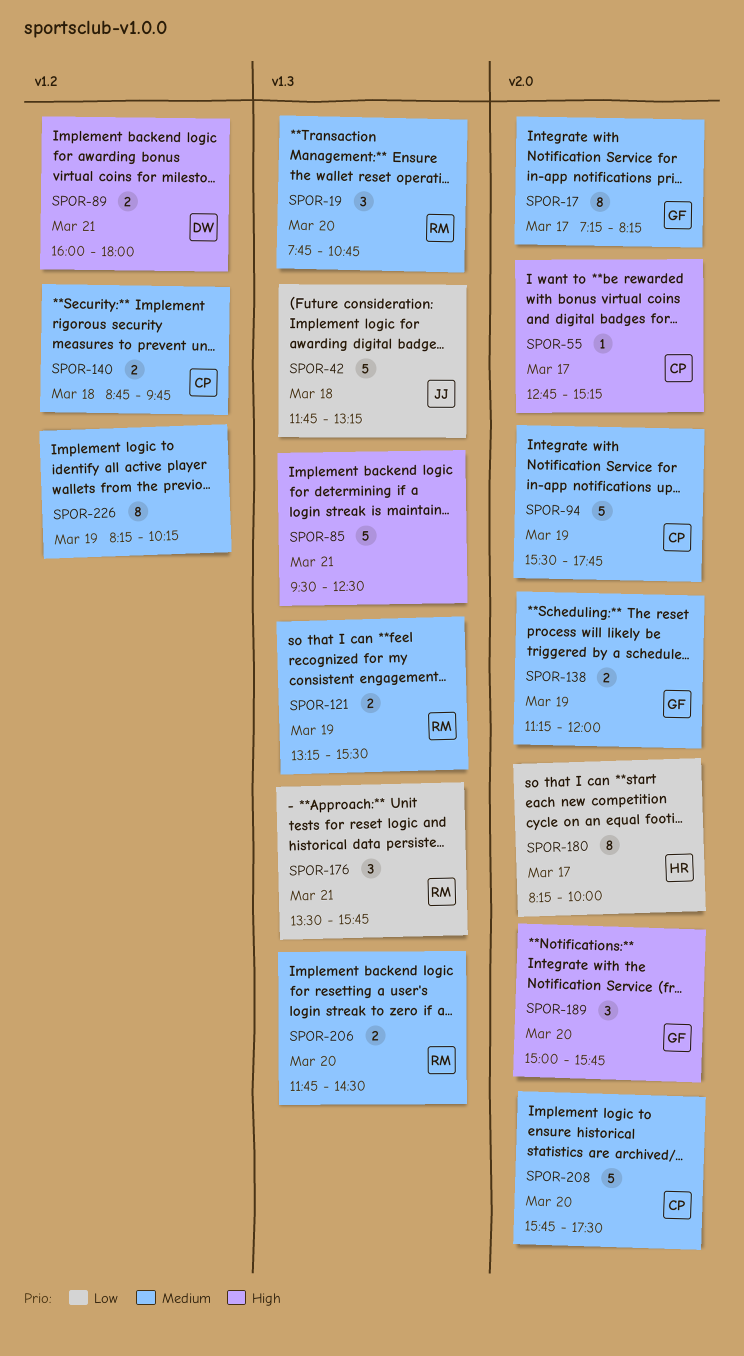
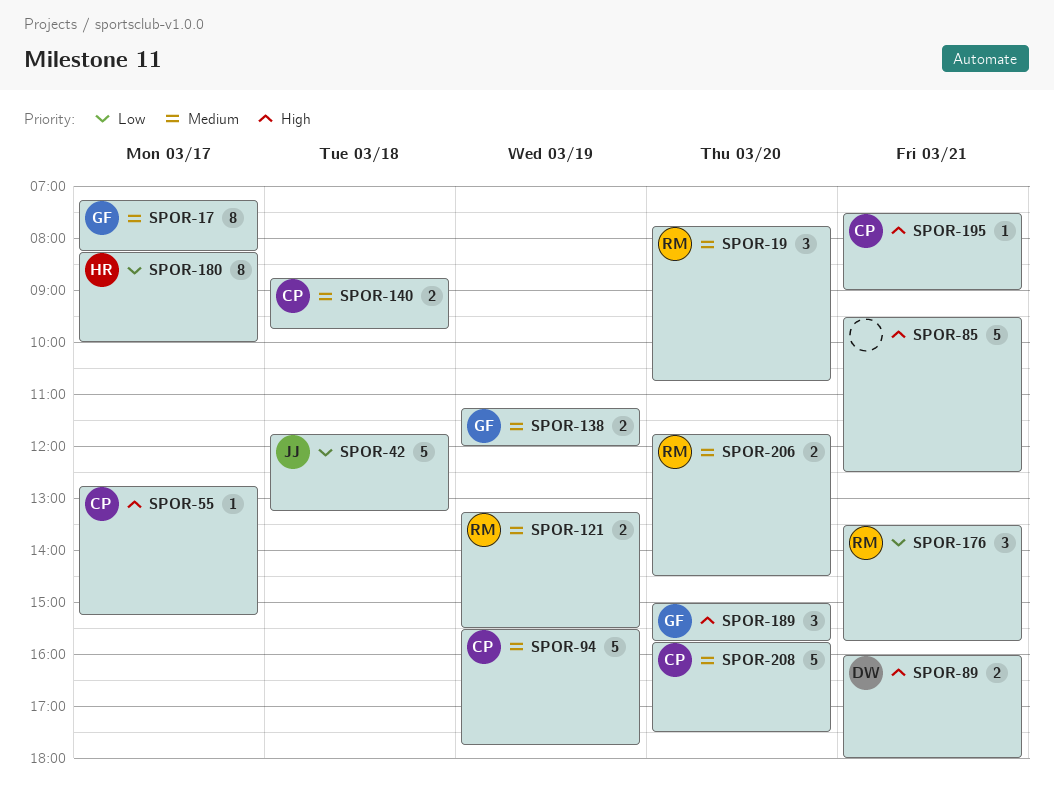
SPOR-195: none -> present
SPOR-226: present -> none

